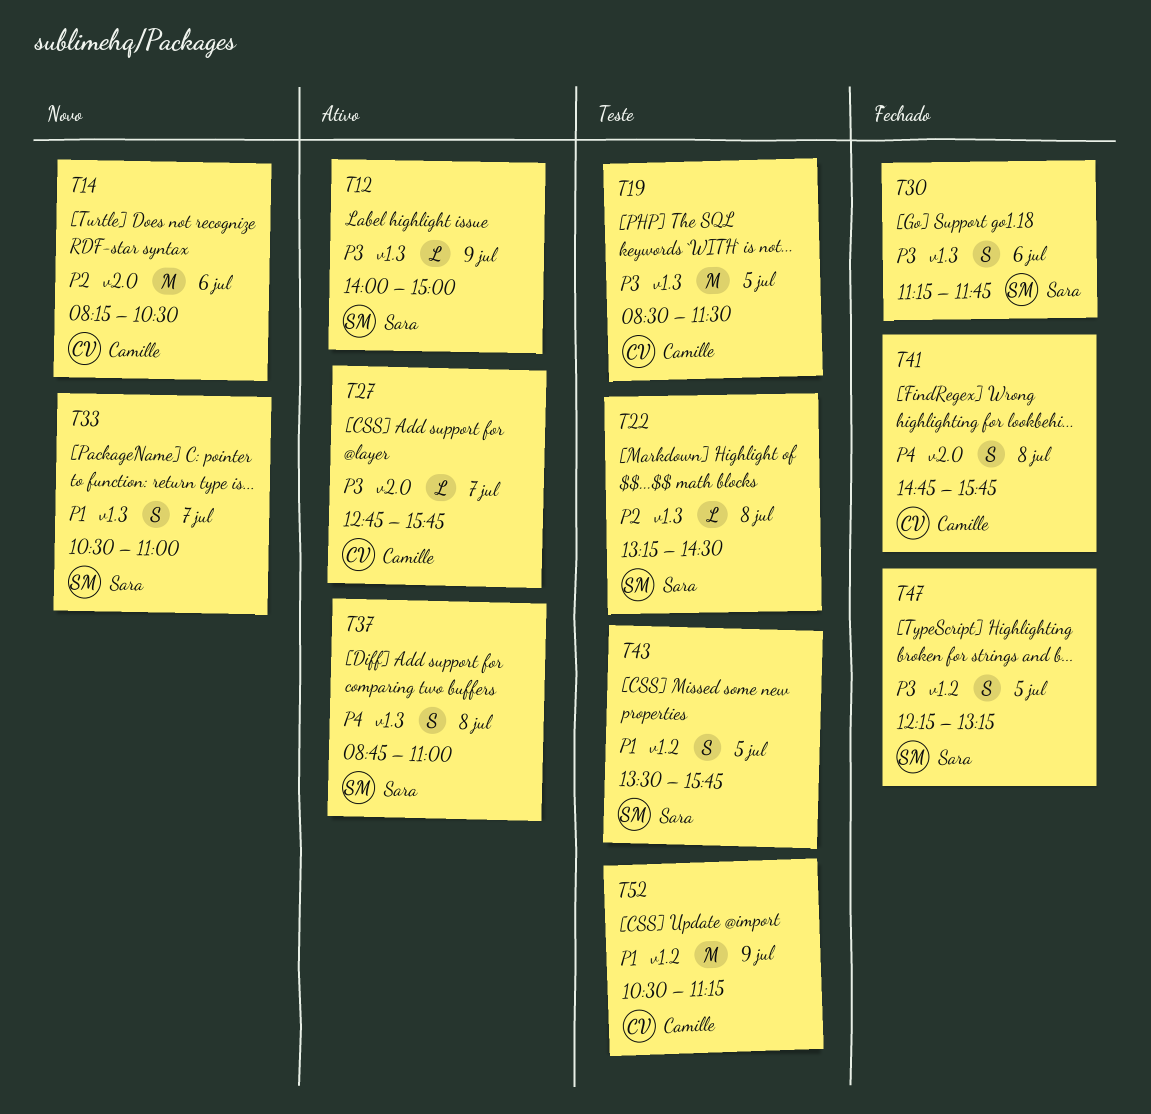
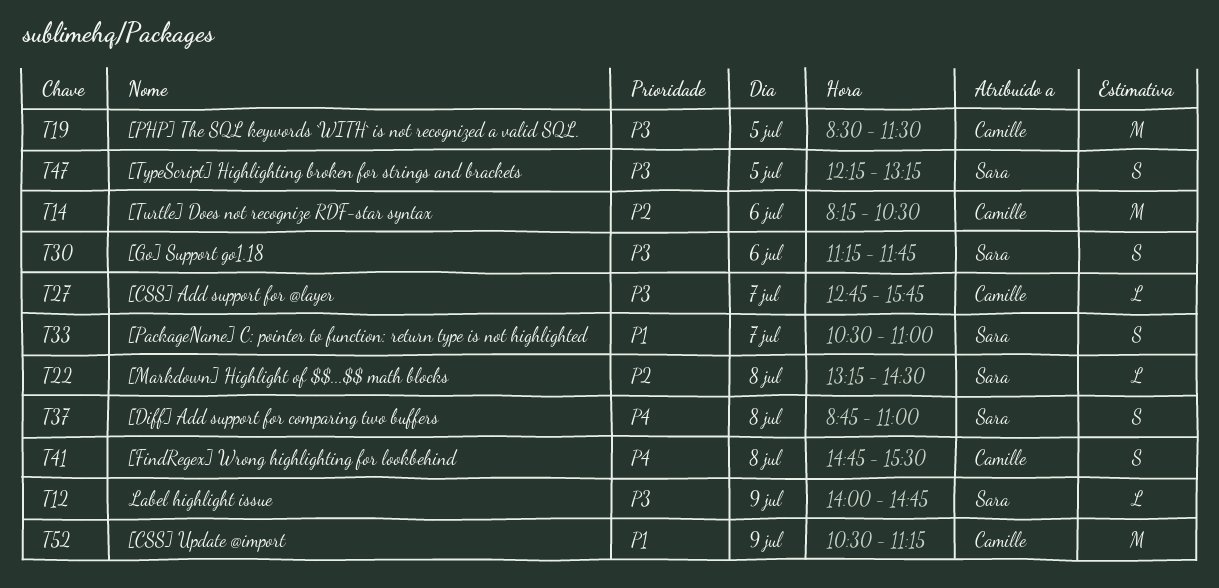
T12, ends: 15:00 -> 14:45
T41, ends: 15:45 -> 15:30
T43: present -> none

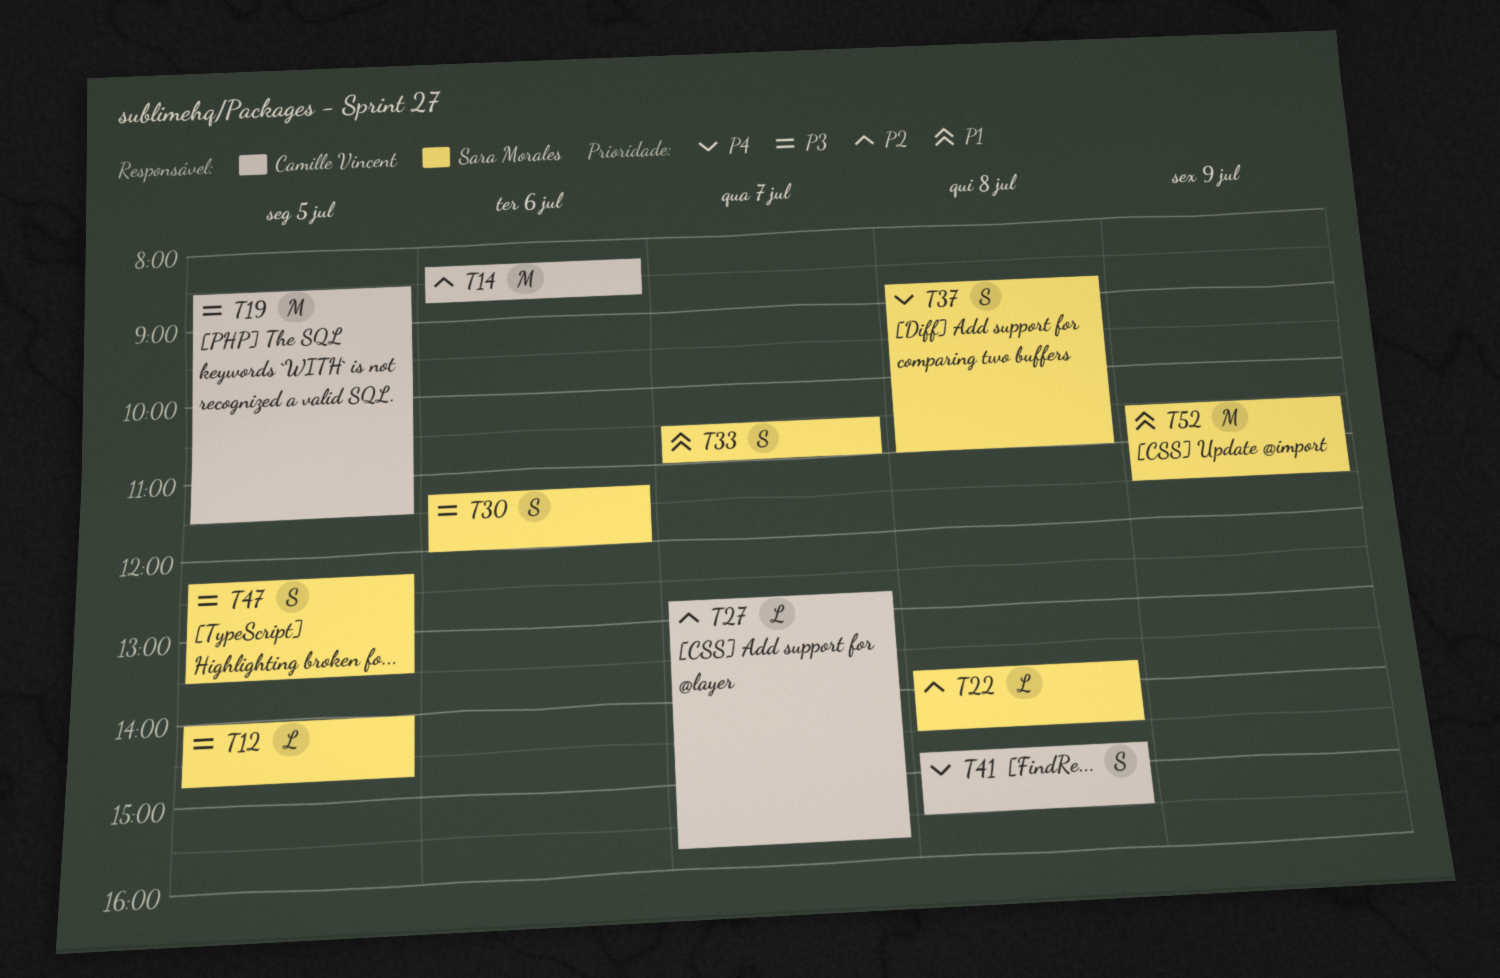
T12, day: Jul 9 -> Jul 5
T14, ends: 10:30 -> 08:45
T22, begins: 13:15 -> 13:45
T27, priority: P3 -> P2
T30, ends: 11:45 -> 12:00
T47, ends: 13:15 -> 13:30
T52, owner: Camille Vincent -> Sara Morales
T52, ends: 11:15 -> 11:30

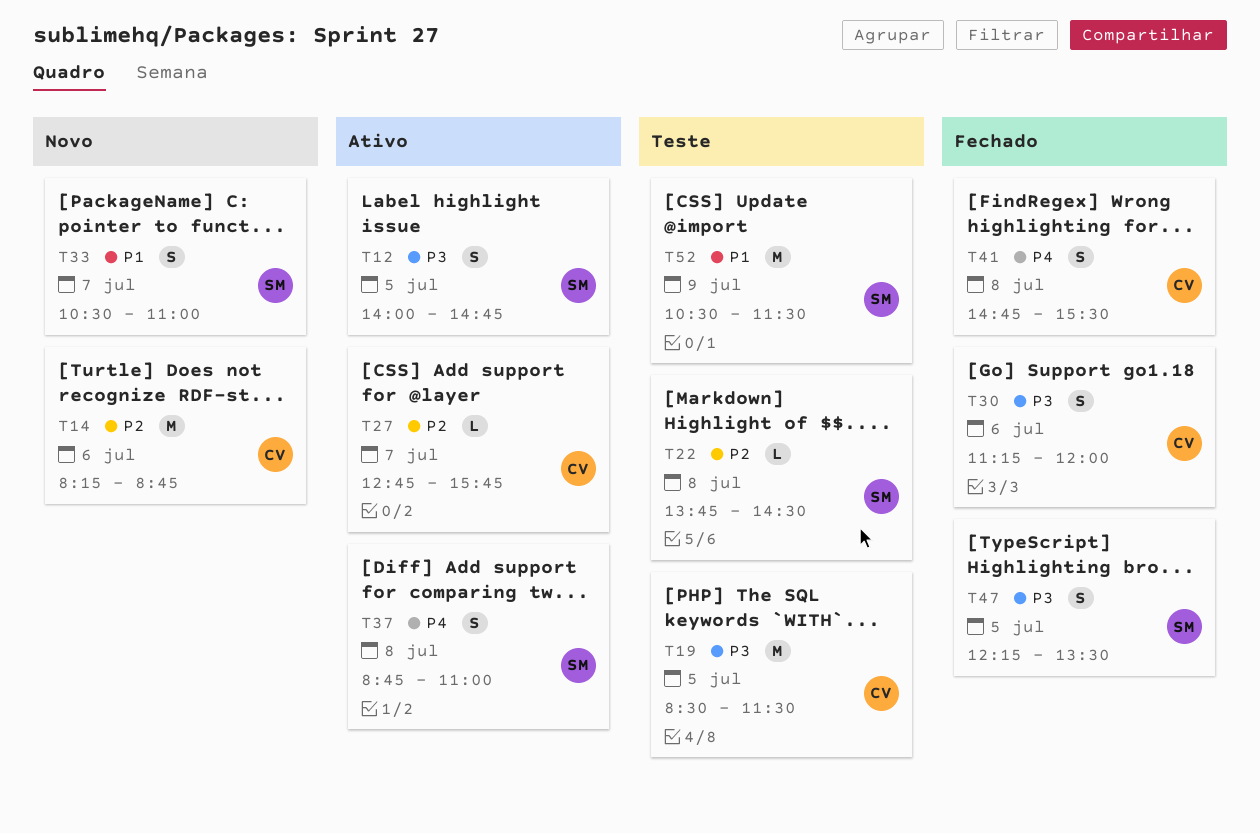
T12, estimate: L -> S
T30, owner: Sara Morales -> Camille Vincent

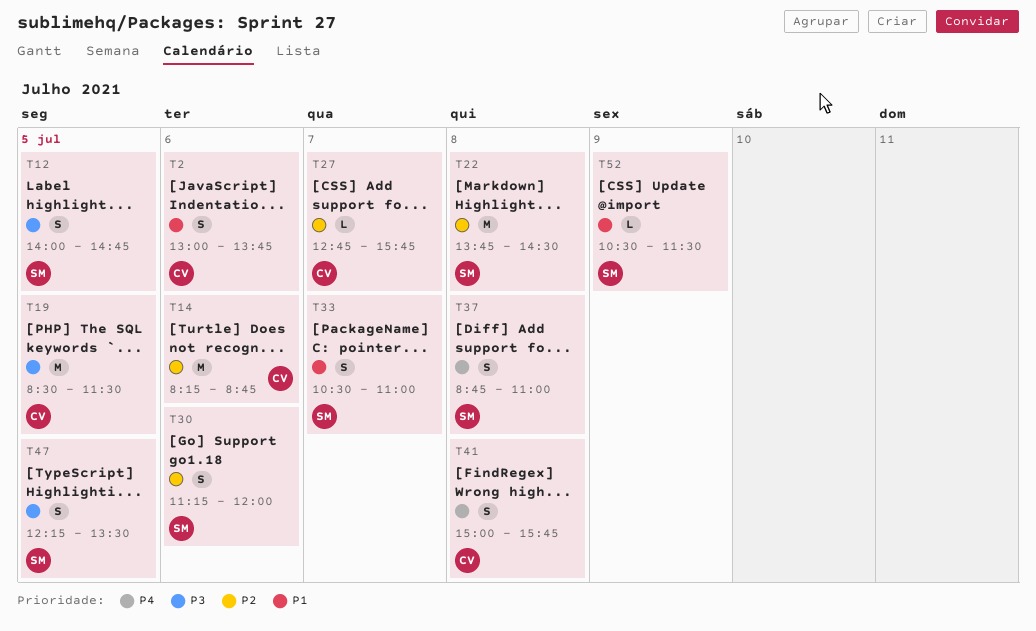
T2: none -> present
T22, estimate: L -> M
T30, owner: CV -> SM
T30, priority: P3 -> P2
T41, begins: 14:45 -> 15:00
T41, ends: 15:30 -> 15:45
T52, estimate: M -> L

